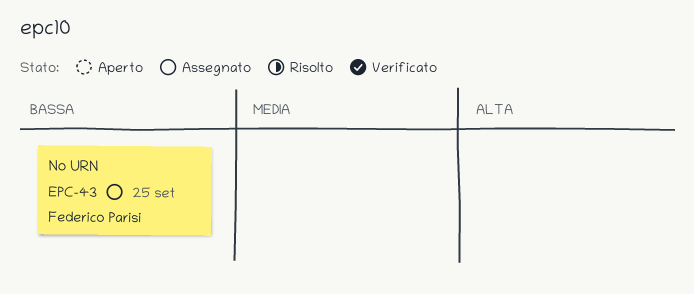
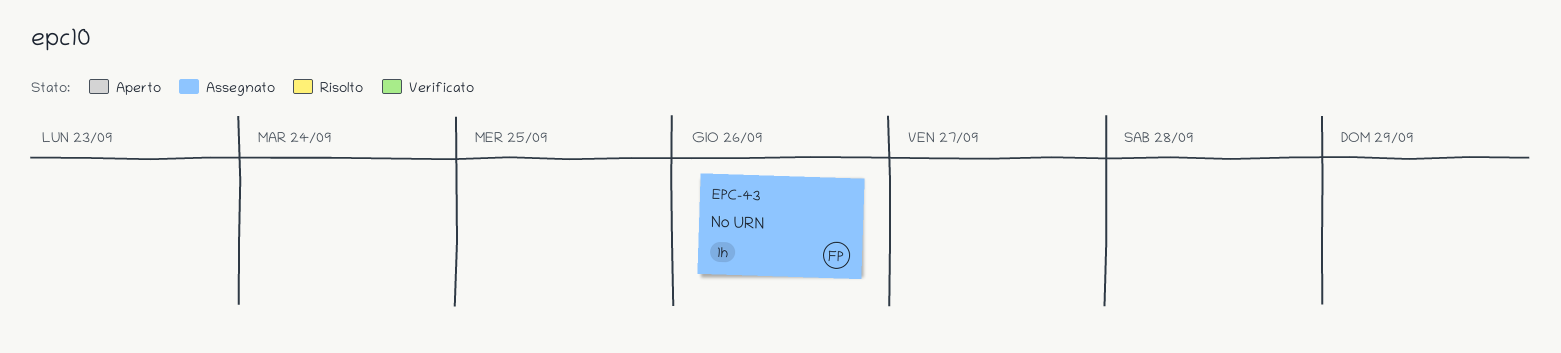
EPC-43, due: Sep 25 -> Sep 26

